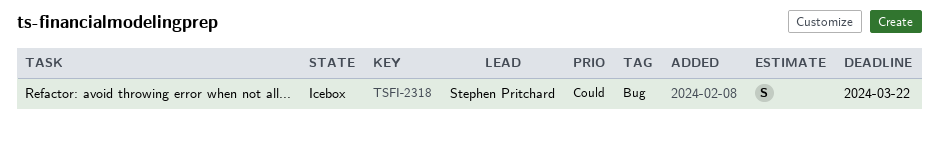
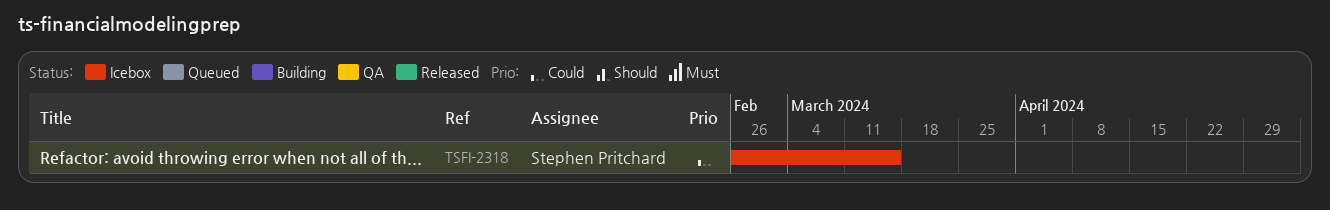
TSFI-2318, due: Mar 22 -> Mar 15

